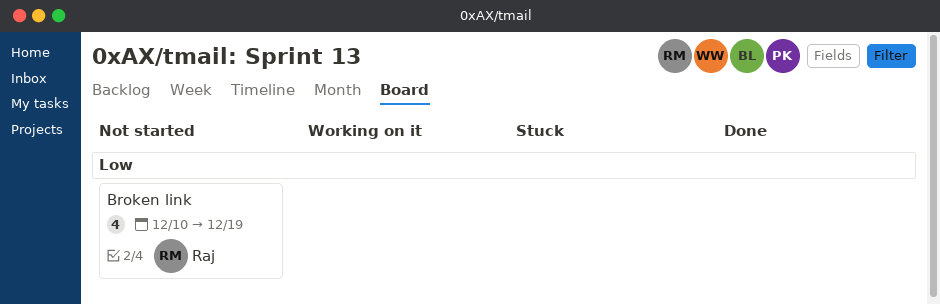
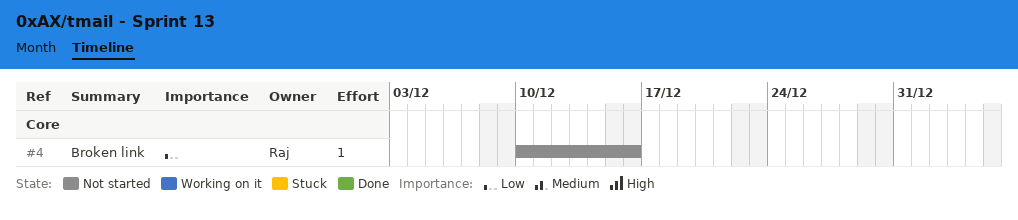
Broken link, estimate: 4 -> 1
Broken link, due: Dec 19 -> Dec 16

